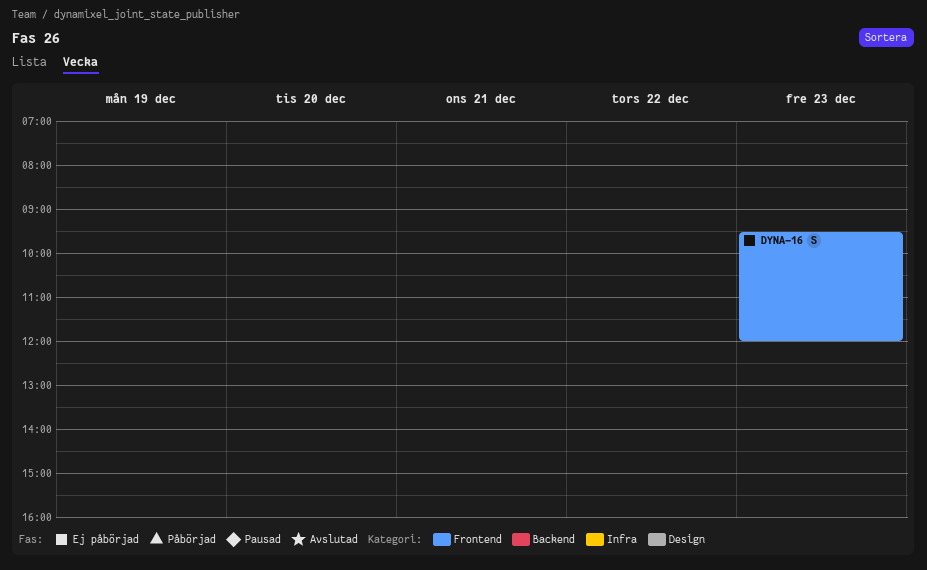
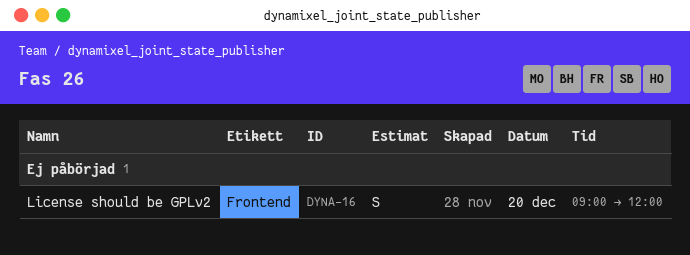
DYNA-16, day: Dec 23 -> Dec 20
DYNA-16, begins: 09:30 -> 09:00

